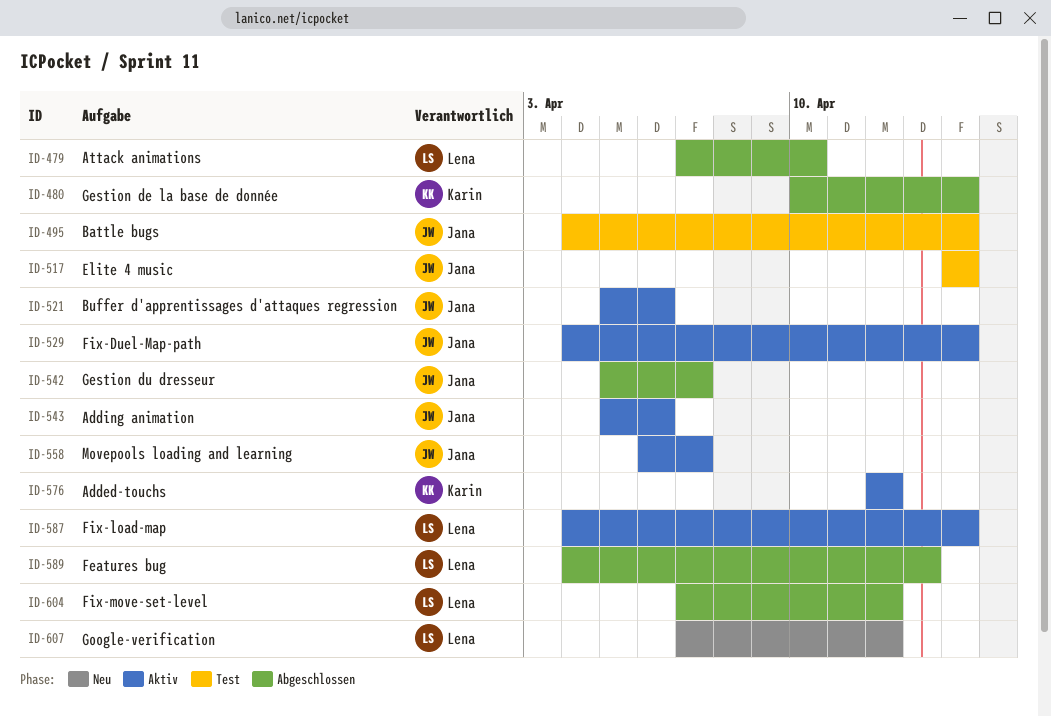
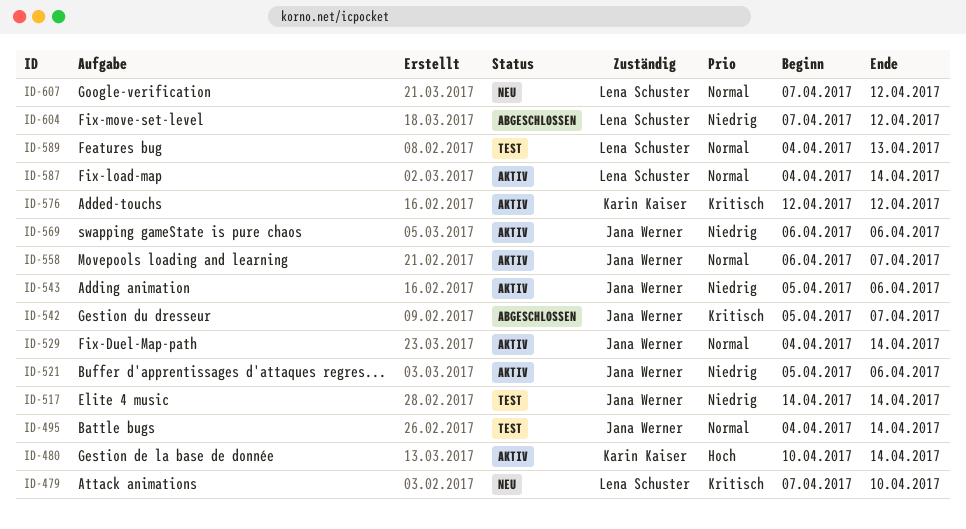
ID-479, status: Abgeschlossen -> Neu
ID-480, status: Abgeschlossen -> Aktiv
ID-569: none -> present
ID-589, status: Abgeschlossen -> Test

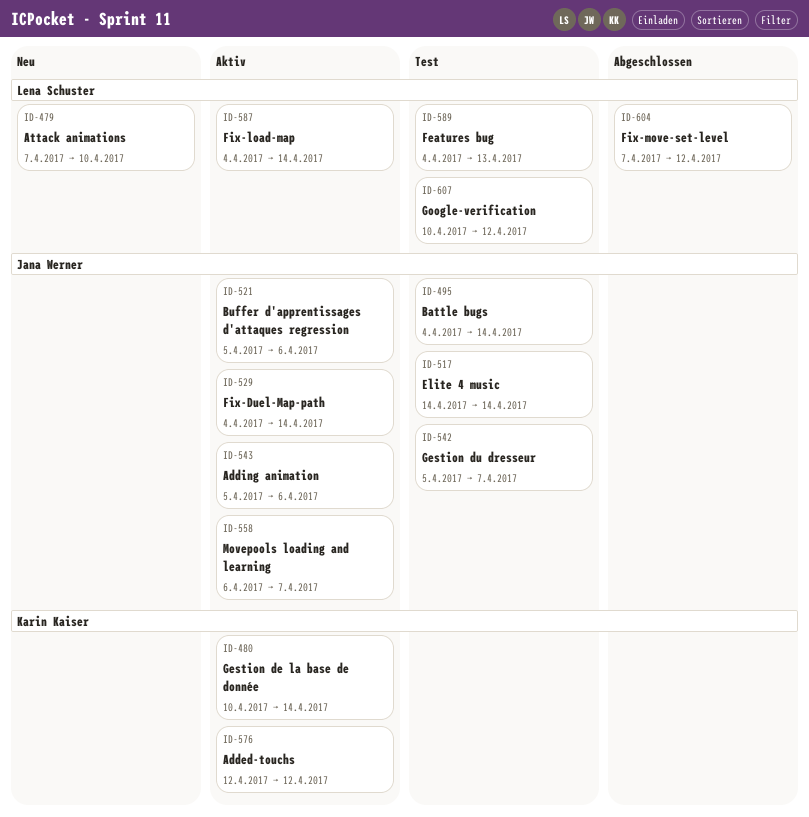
ID-542, status: Abgeschlossen -> Test
ID-569: present -> none
ID-607, status: Neu -> Test
ID-607, start: Apr 7 -> Apr 10

